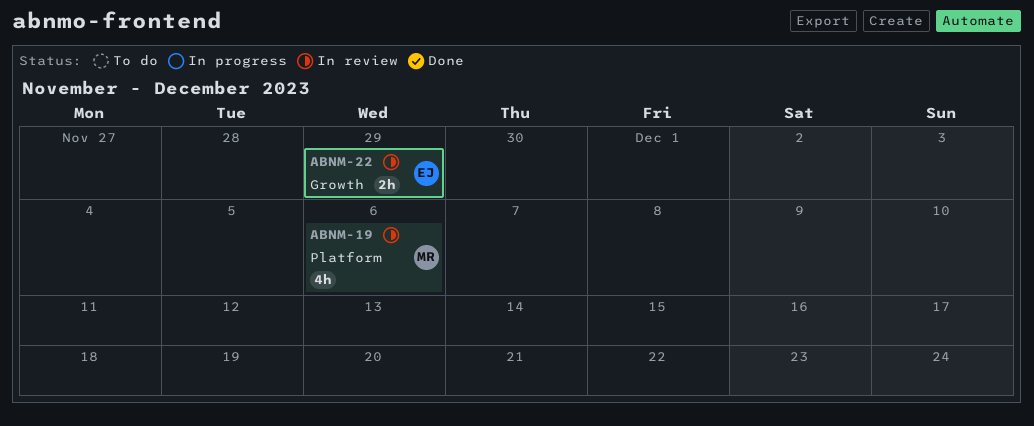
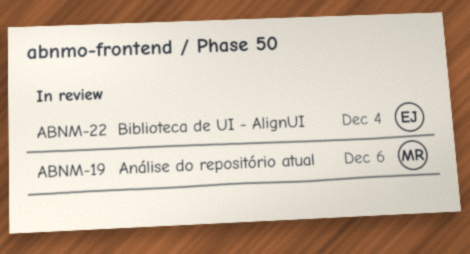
ABNM-22, due: Nov 29 -> Dec 4

